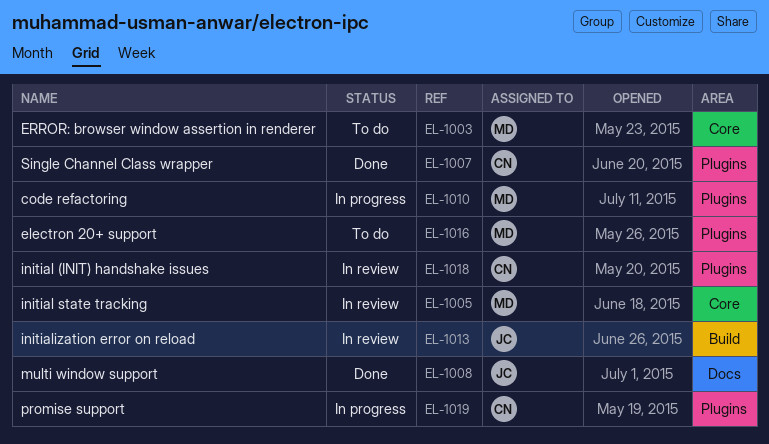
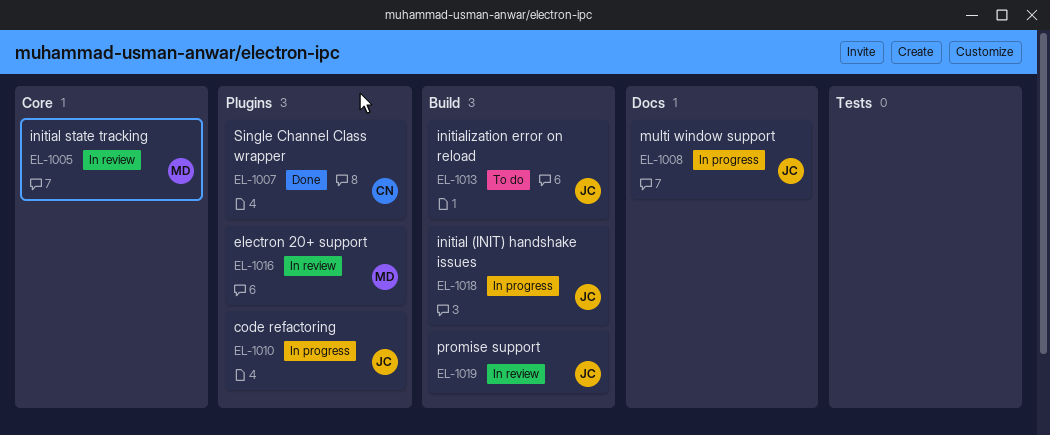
EL-1003: present -> none
EL-1008, status: Done -> In progress
EL-1010, owner: MD -> JC
EL-1013, status: In review -> To do
EL-1016, status: To do -> In review
EL-1018, status: In review -> In progress
EL-1018, owner: CN -> JC
EL-1018, label: Plugins -> Build
EL-1019, status: In progress -> In review
EL-1019, owner: CN -> JC
EL-1019, label: Plugins -> Build

